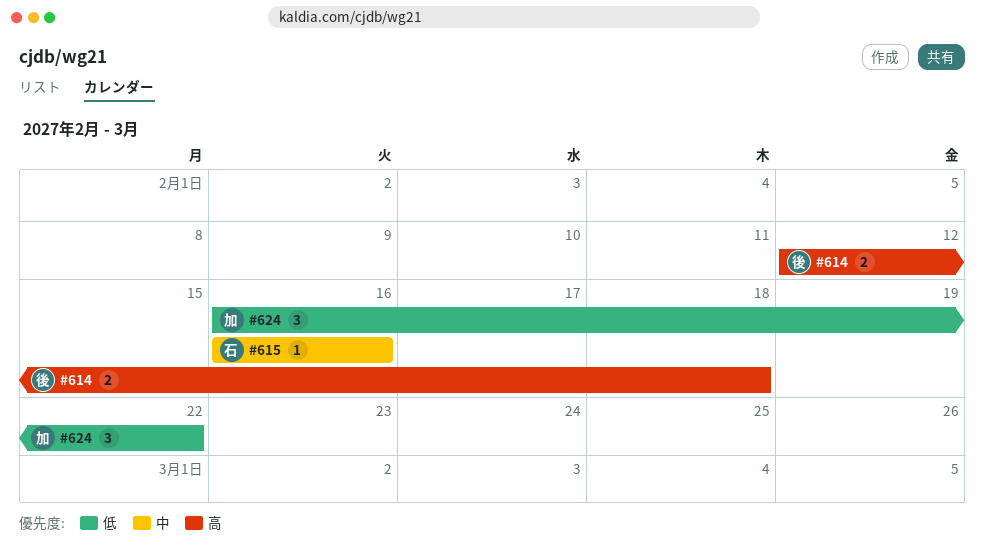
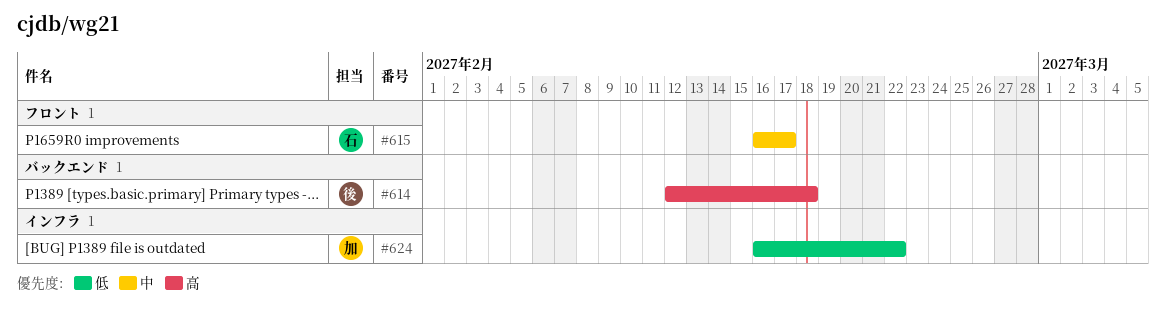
#615, due: Feb 16 -> Feb 17

